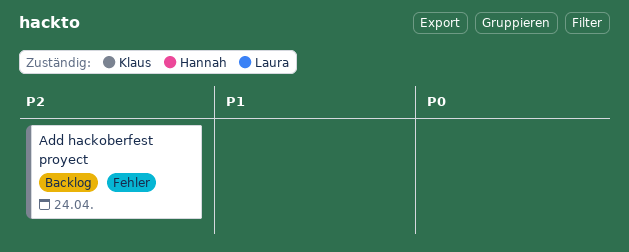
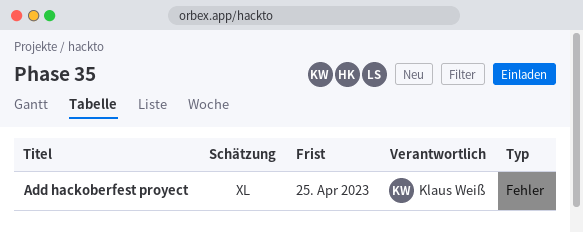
Add hackoberfest proyect, due: Apr 24 -> Apr 25

